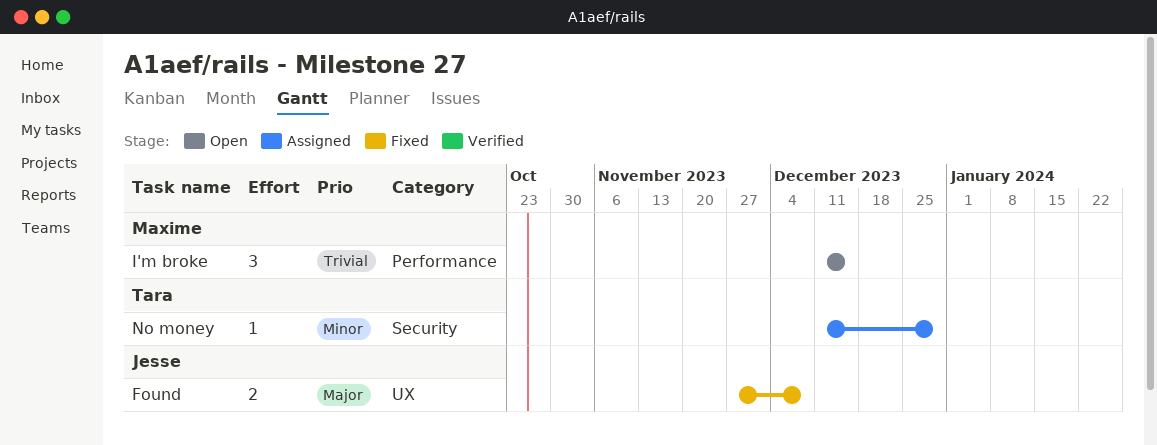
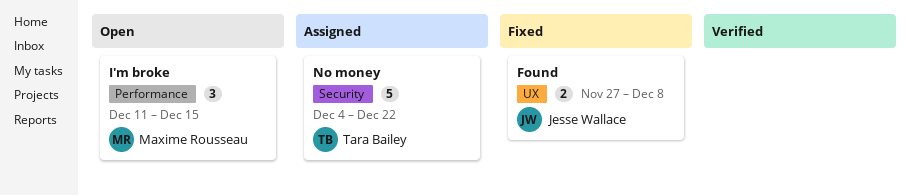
No money, estimate: 1 -> 5
No money, start: Dec 11 -> Dec 4
No money, due: Dec 29 -> Dec 22

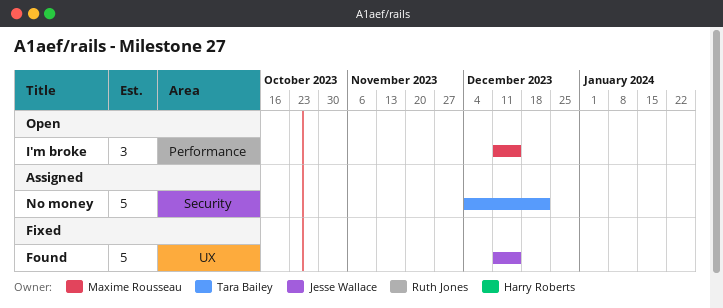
Found, estimate: 2 -> 5
Found, start: Nov 27 -> Dec 11
Found, due: Dec 8 -> Dec 15

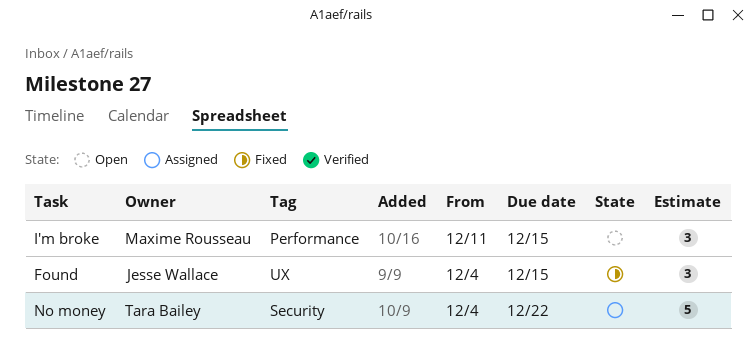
Found, estimate: 5 -> 3
Found, start: Dec 11 -> Dec 4

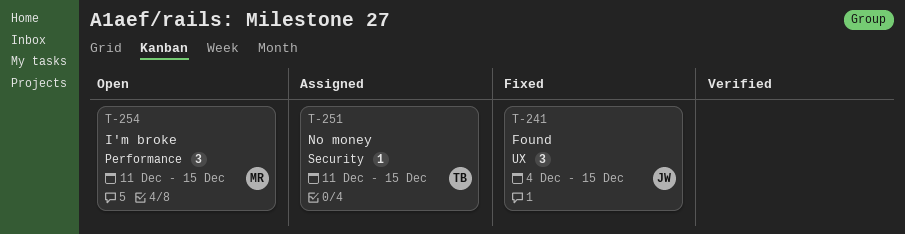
No money, estimate: 5 -> 1
No money, start: Dec 4 -> Dec 11
No money, due: Dec 22 -> Dec 15

